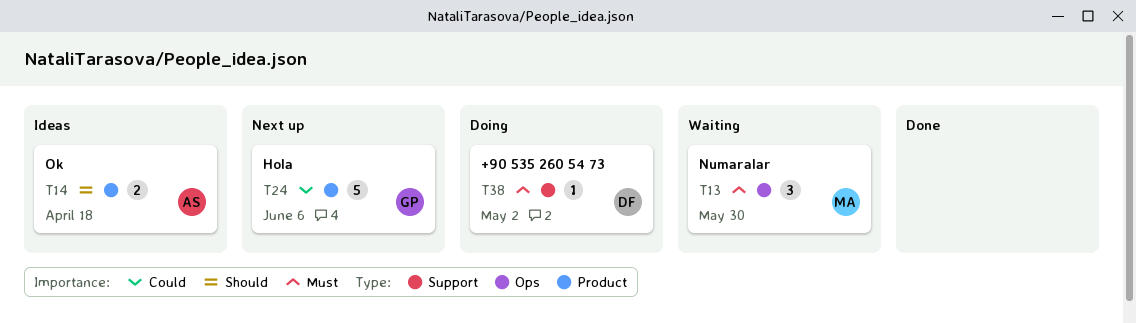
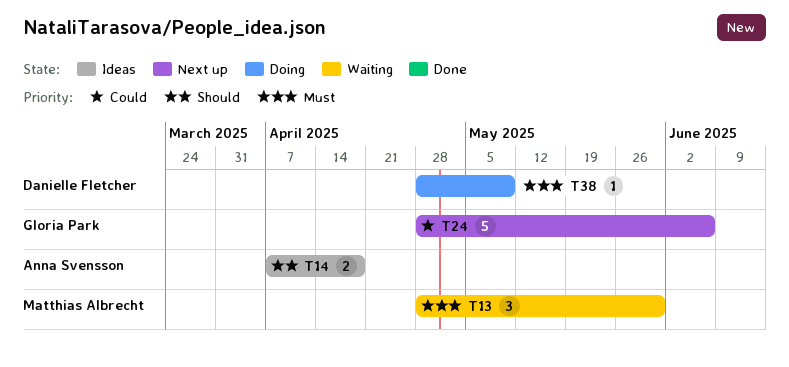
T38, due: May 2 -> May 9

